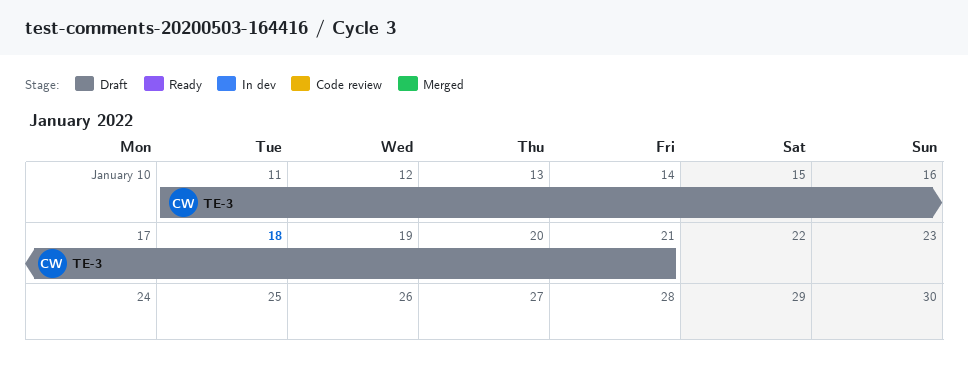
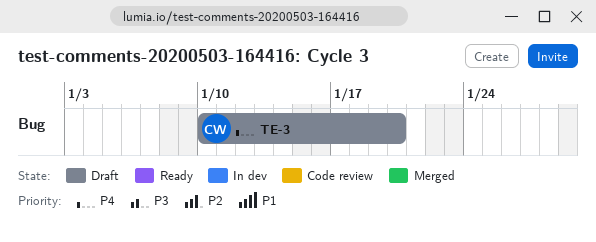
TE-3, start: Jan 11 -> Jan 10
TE-3, due: Jan 21 -> Jan 20

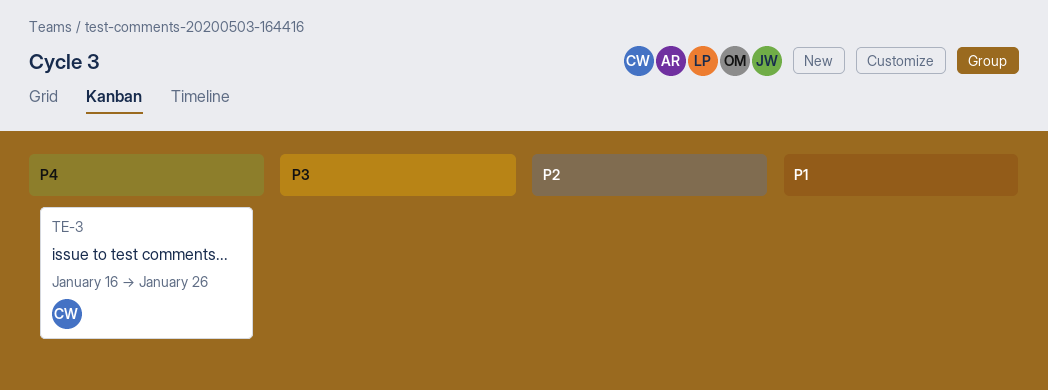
TE-3, start: Jan 10 -> Jan 16
TE-3, due: Jan 20 -> Jan 26

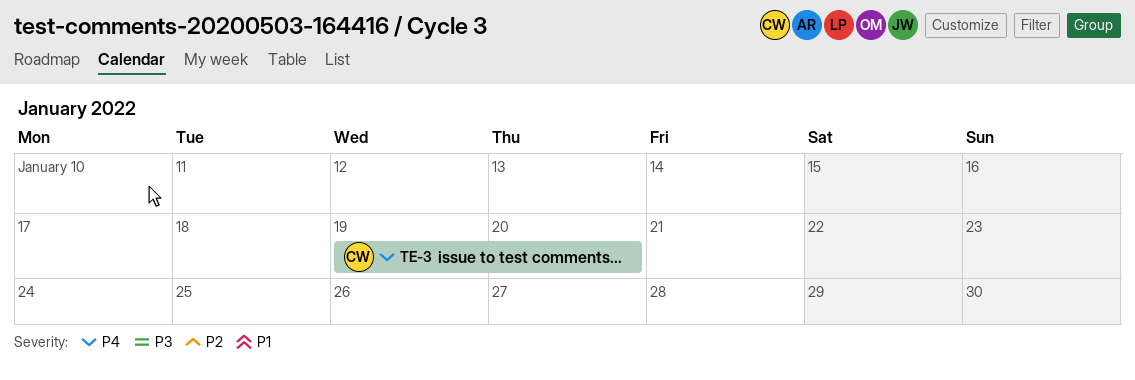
TE-3, start: Jan 16 -> Jan 19
TE-3, due: Jan 26 -> Jan 20

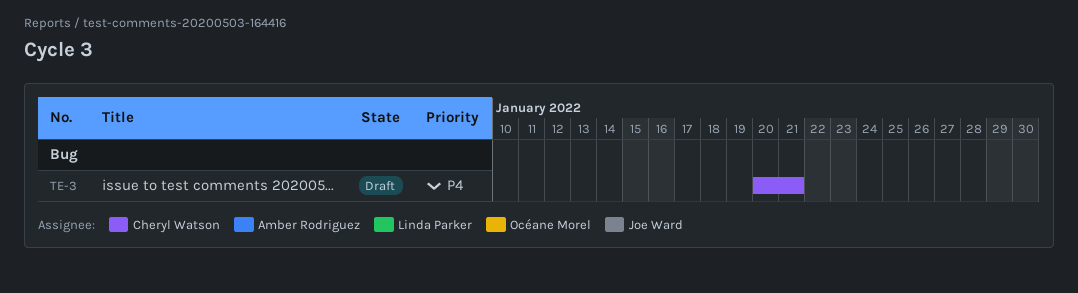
TE-3, start: Jan 19 -> Jan 20
TE-3, due: Jan 20 -> Jan 21

